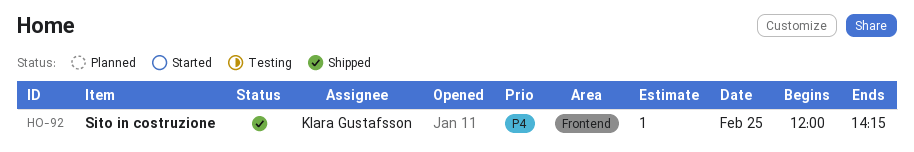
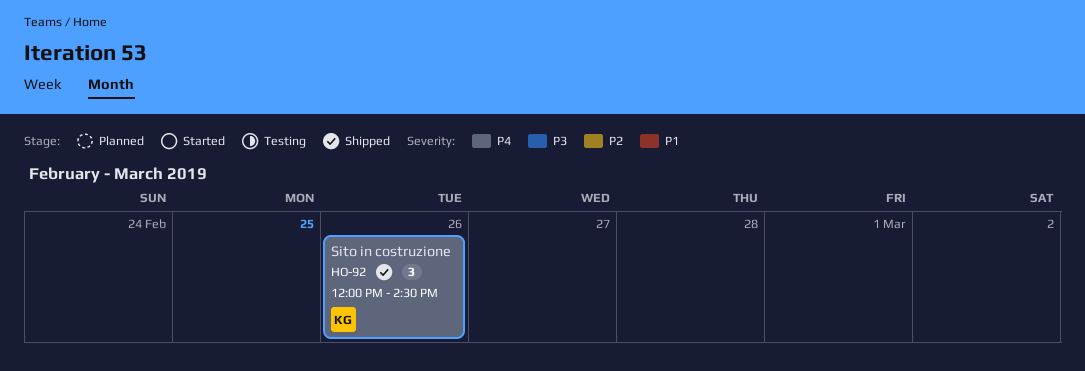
HO-92, estimate: 1 -> 3
HO-92, day: Feb 25 -> Feb 26
HO-92, ends: 14:15 -> 14:30

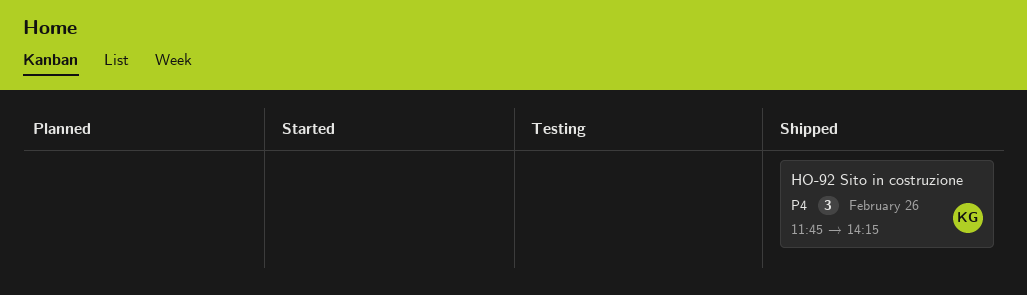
HO-92, begins: 12:00 -> 11:45
HO-92, ends: 14:30 -> 14:15

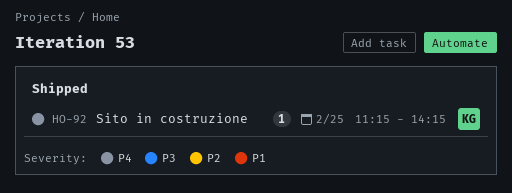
HO-92, estimate: 3 -> 1
HO-92, day: Feb 26 -> Feb 25
HO-92, begins: 11:45 -> 11:15

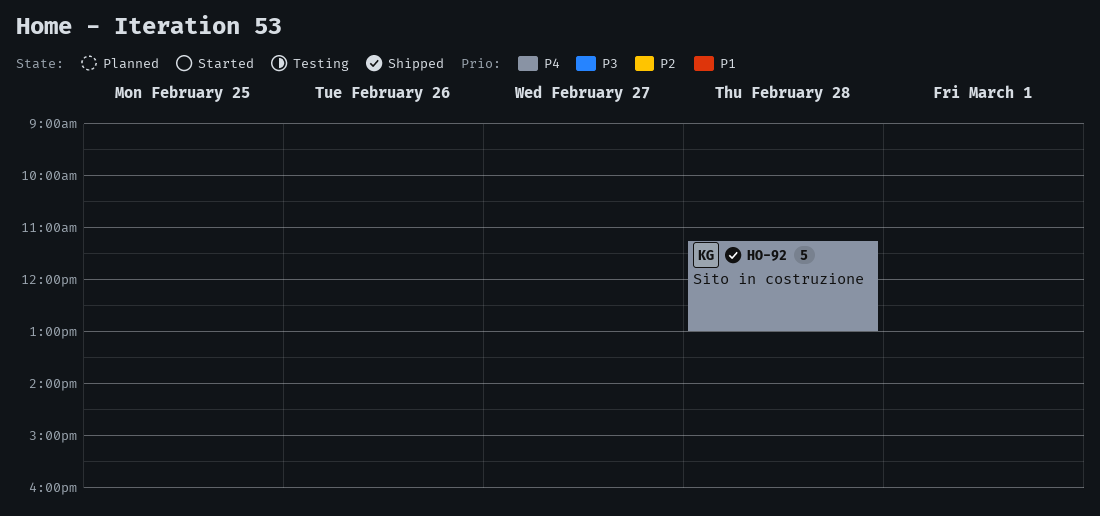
HO-92, estimate: 1 -> 5
HO-92, day: Feb 25 -> Feb 28
HO-92, ends: 14:15 -> 13:00

